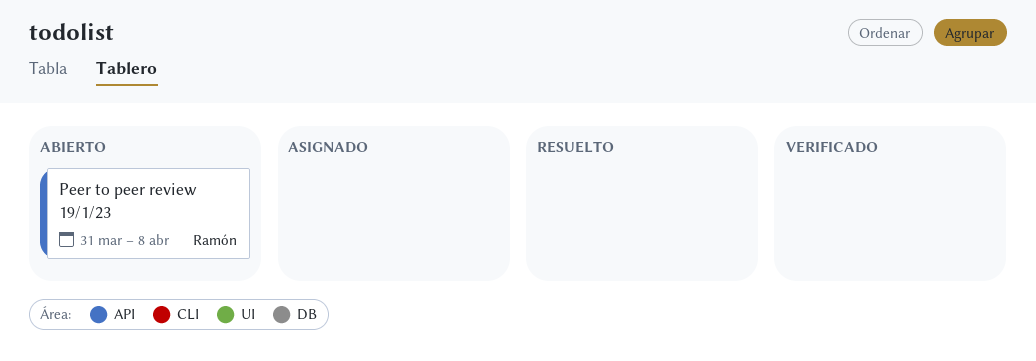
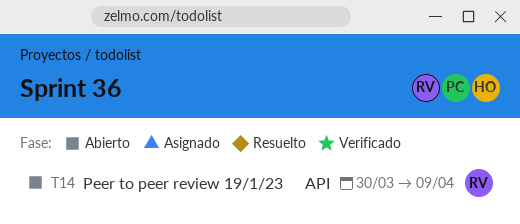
Peer to peer review 19/1/23, start: Mar 31 -> Mar 30
Peer to peer review 19/1/23, due: Apr 8 -> Apr 9

